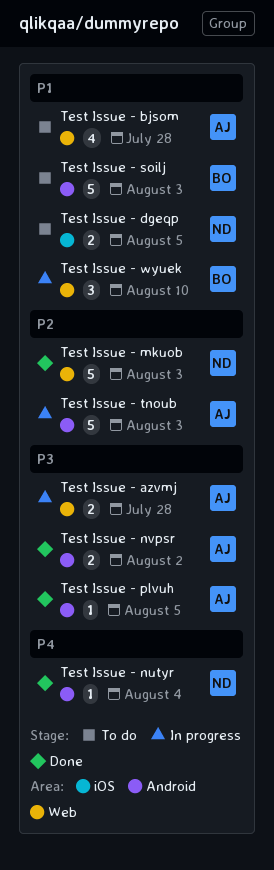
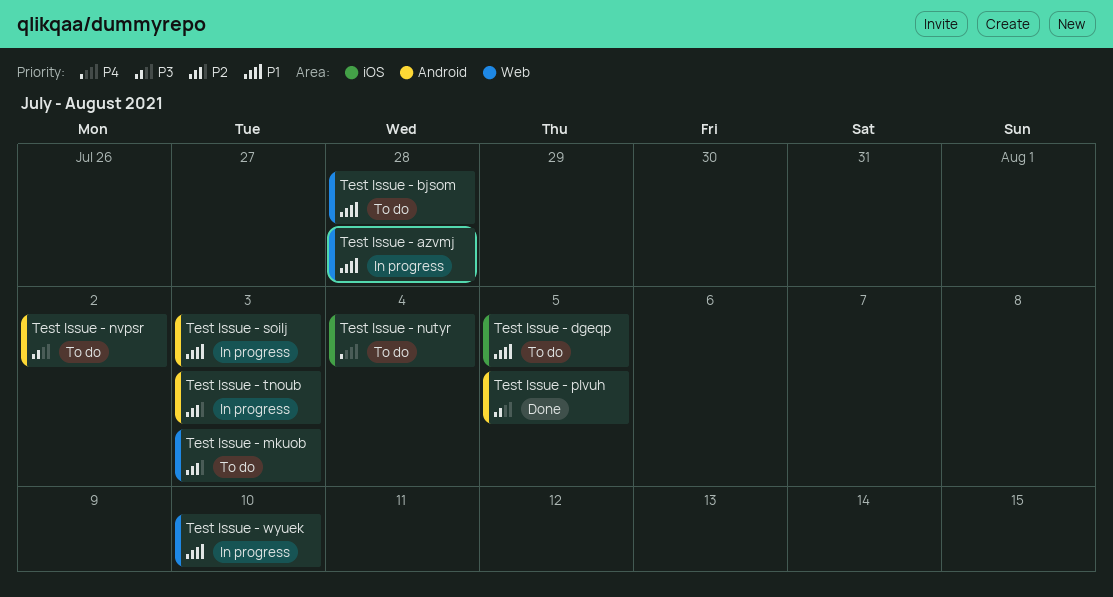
Test Issue - azvmj, priority: P3 -> P1
Test Issue - mkuob, status: Done -> To do
Test Issue - nutyr, status: Done -> To do
Test Issue - nutyr, label: Android -> iOS
Test Issue - nvpsr, status: Done -> To do
Test Issue - soilj, status: To do -> In progress

